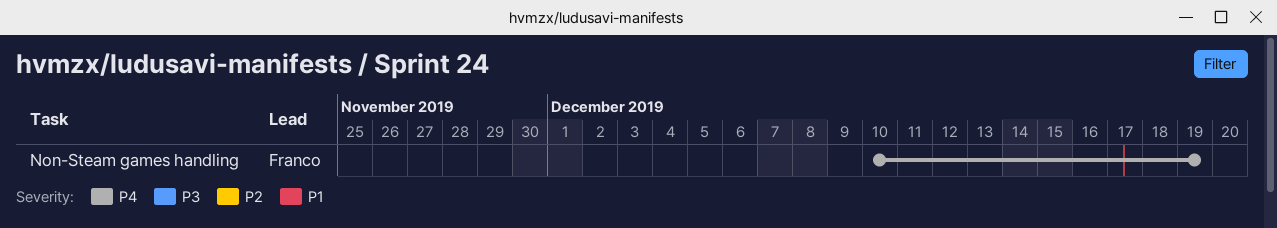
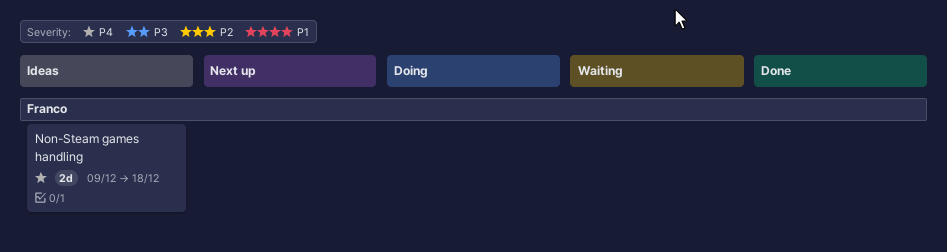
Non-Steam games handling, start: Dec 10 -> Dec 9
Non-Steam games handling, due: Dec 19 -> Dec 18

